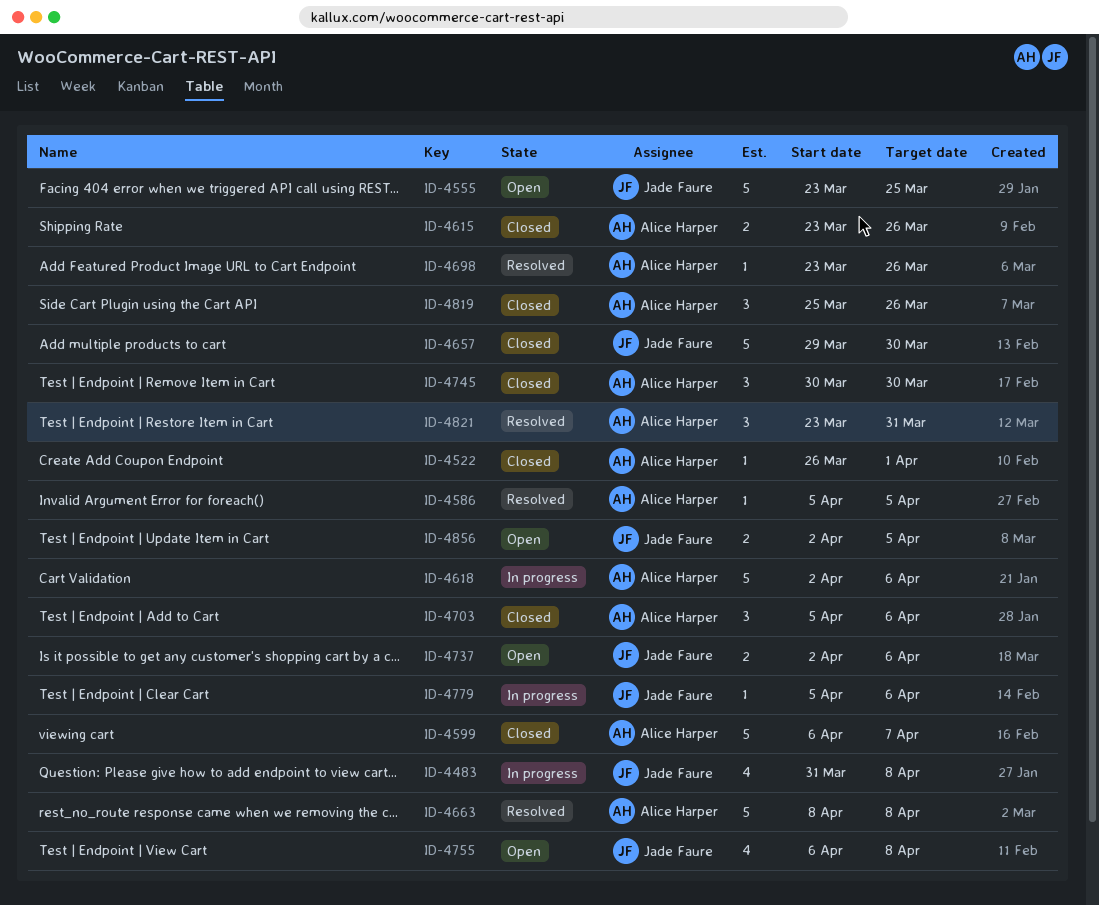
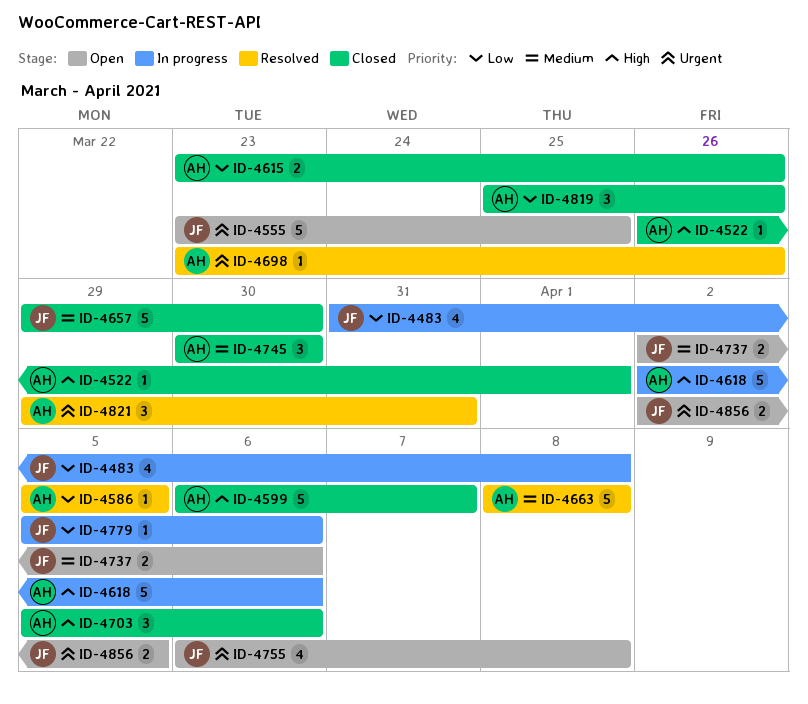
ID-4821, start: Mar 23 -> Mar 29

